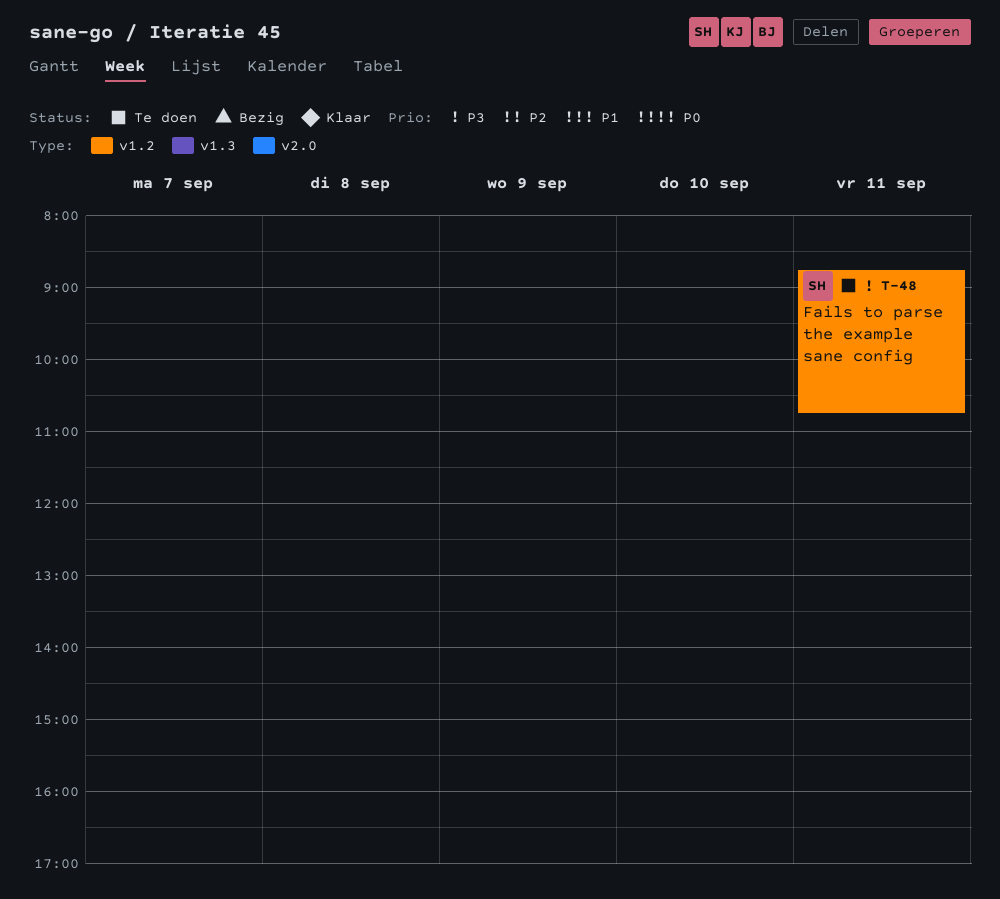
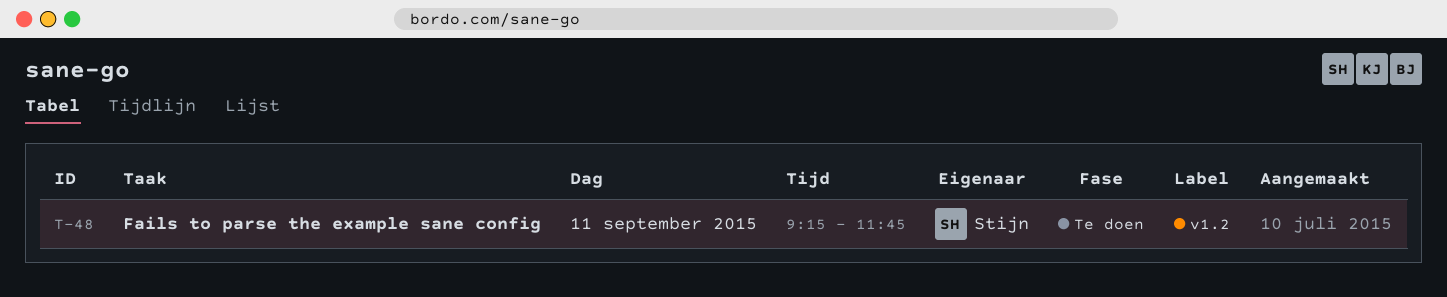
T-48, begins: 08:45 -> 09:15
T-48, ends: 10:45 -> 11:45

